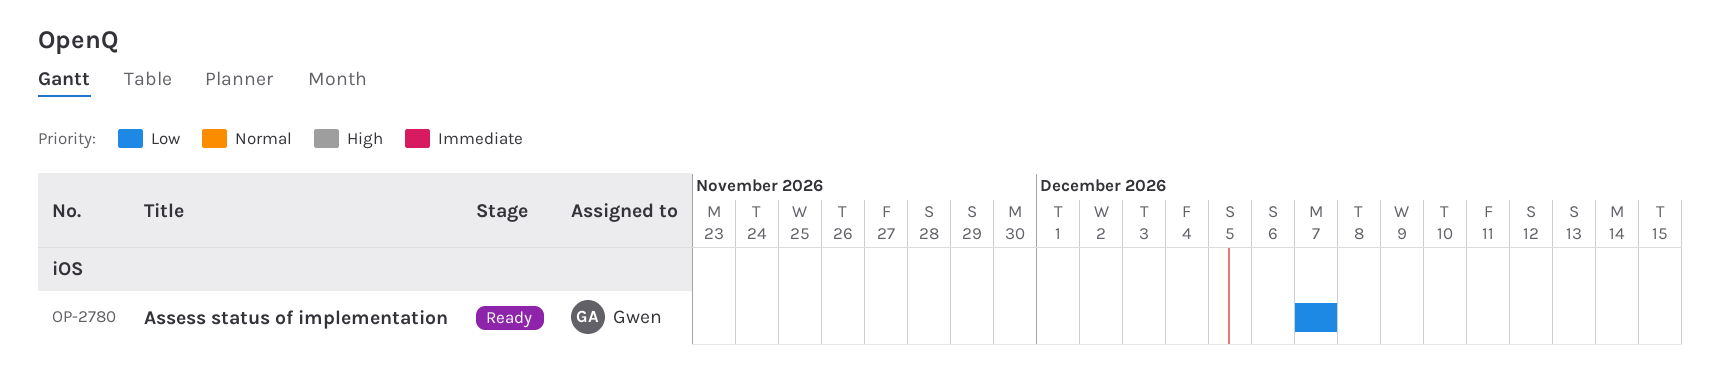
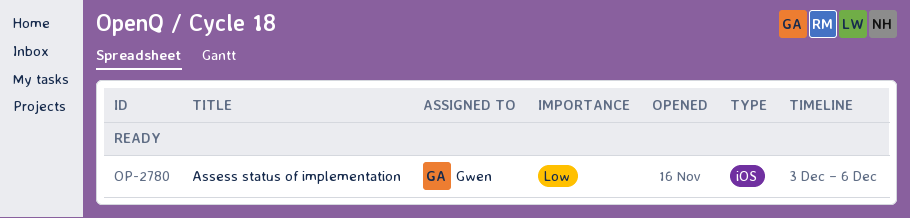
OP-2780, start: Dec 7 -> Dec 3
OP-2780, due: Dec 7 -> Dec 6

